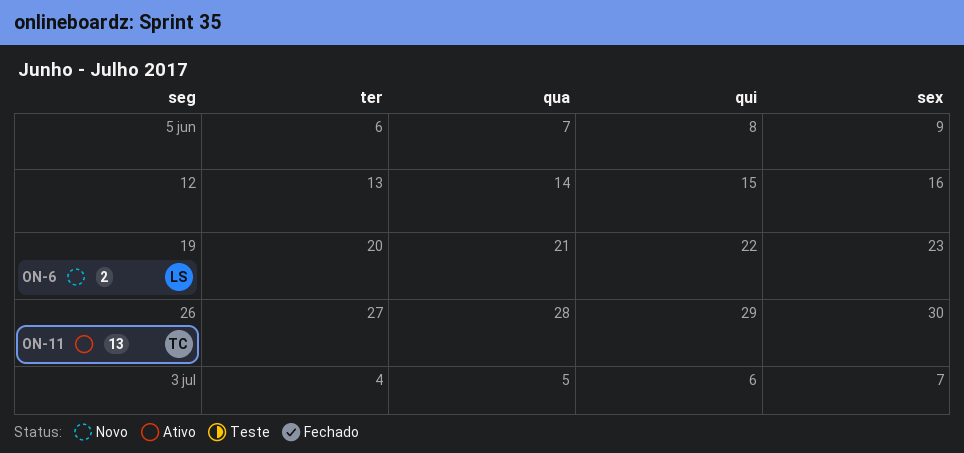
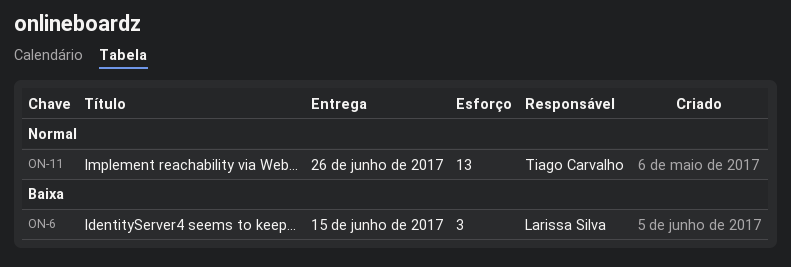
ON-6, estimate: 2 -> 3
ON-6, due: Jun 19 -> Jun 15

